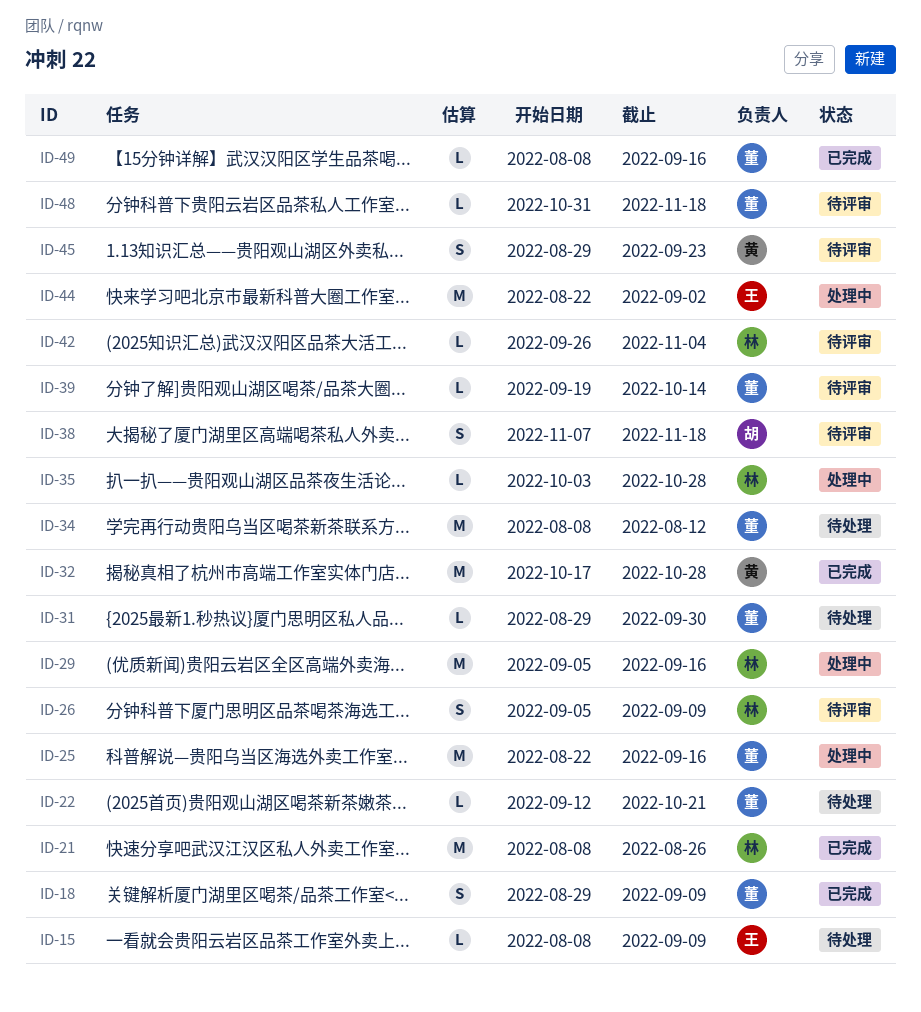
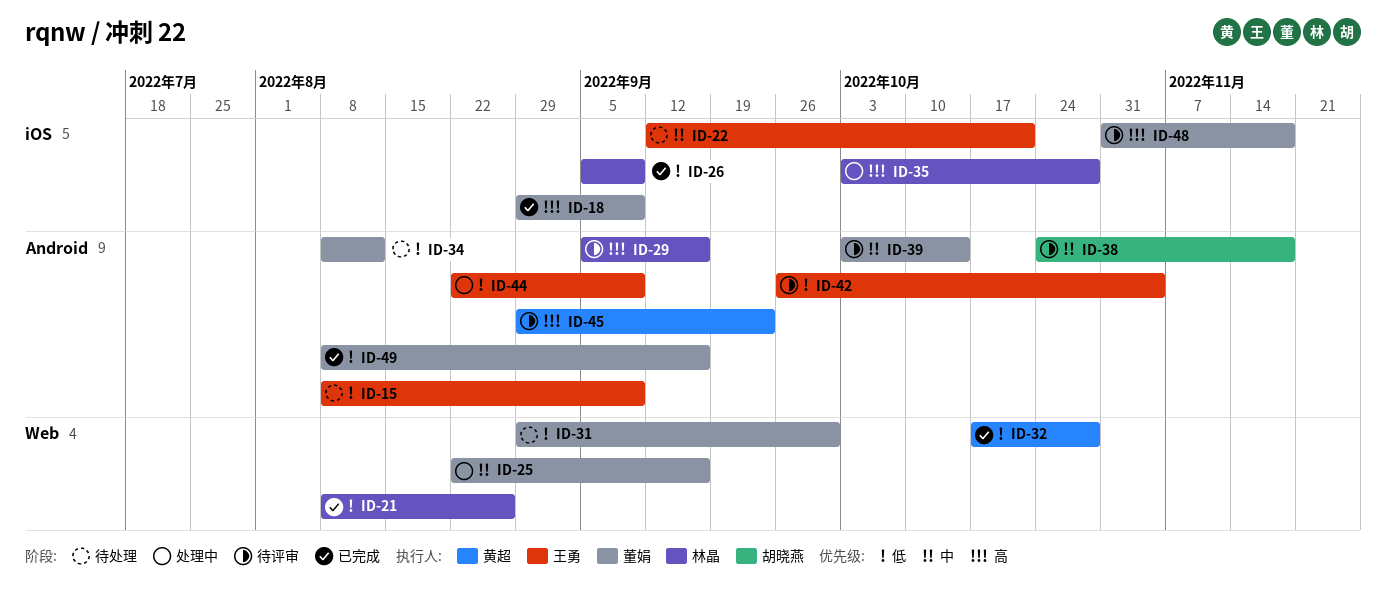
ID-22, owner: 董娟 -> 王勇
ID-26, status: 待评审 -> 已完成
ID-29, status: 处理中 -> 待评审
ID-38, start: Nov 7 -> Oct 24
ID-39, start: Sep 19 -> Oct 3
ID-42, owner: 林晶 -> 王勇
ID-44, due: Sep 2 -> Sep 9

